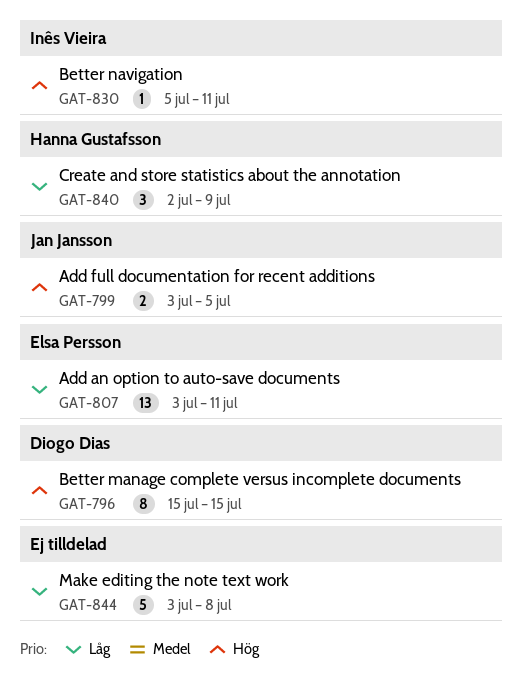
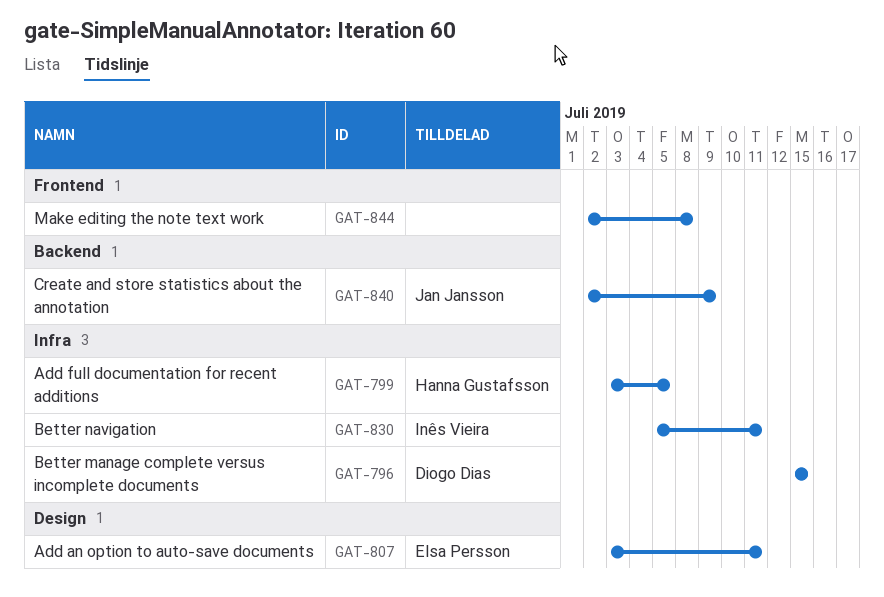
GAT-799, owner: Jan Jansson -> Hanna Gustafsson
GAT-840, owner: Hanna Gustafsson -> Jan Jansson
GAT-844, start: Jul 3 -> Jul 2

